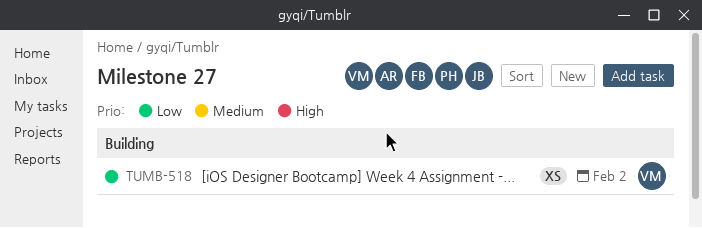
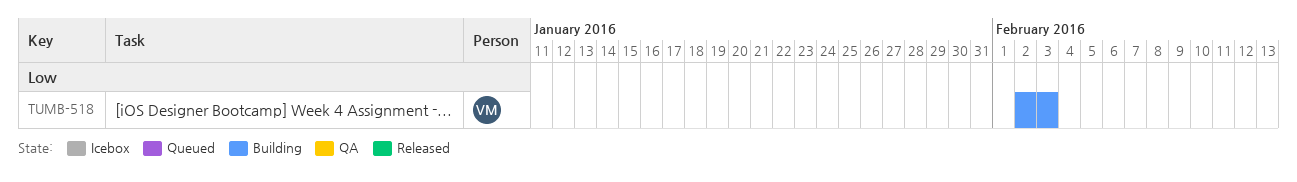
TUMB-518, due: Feb 2 -> Feb 3

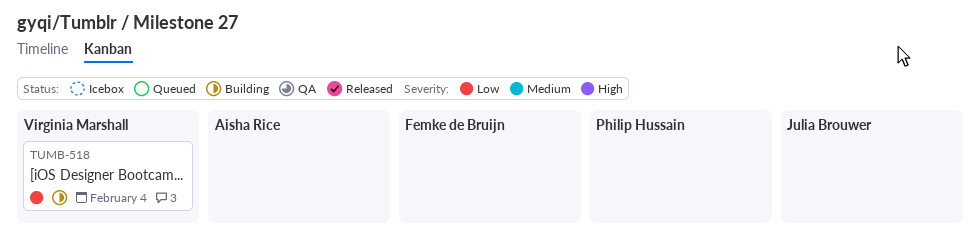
TUMB-518, due: Feb 3 -> Feb 4

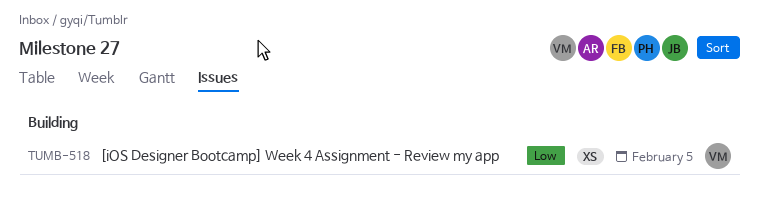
TUMB-518, due: Feb 4 -> Feb 5

